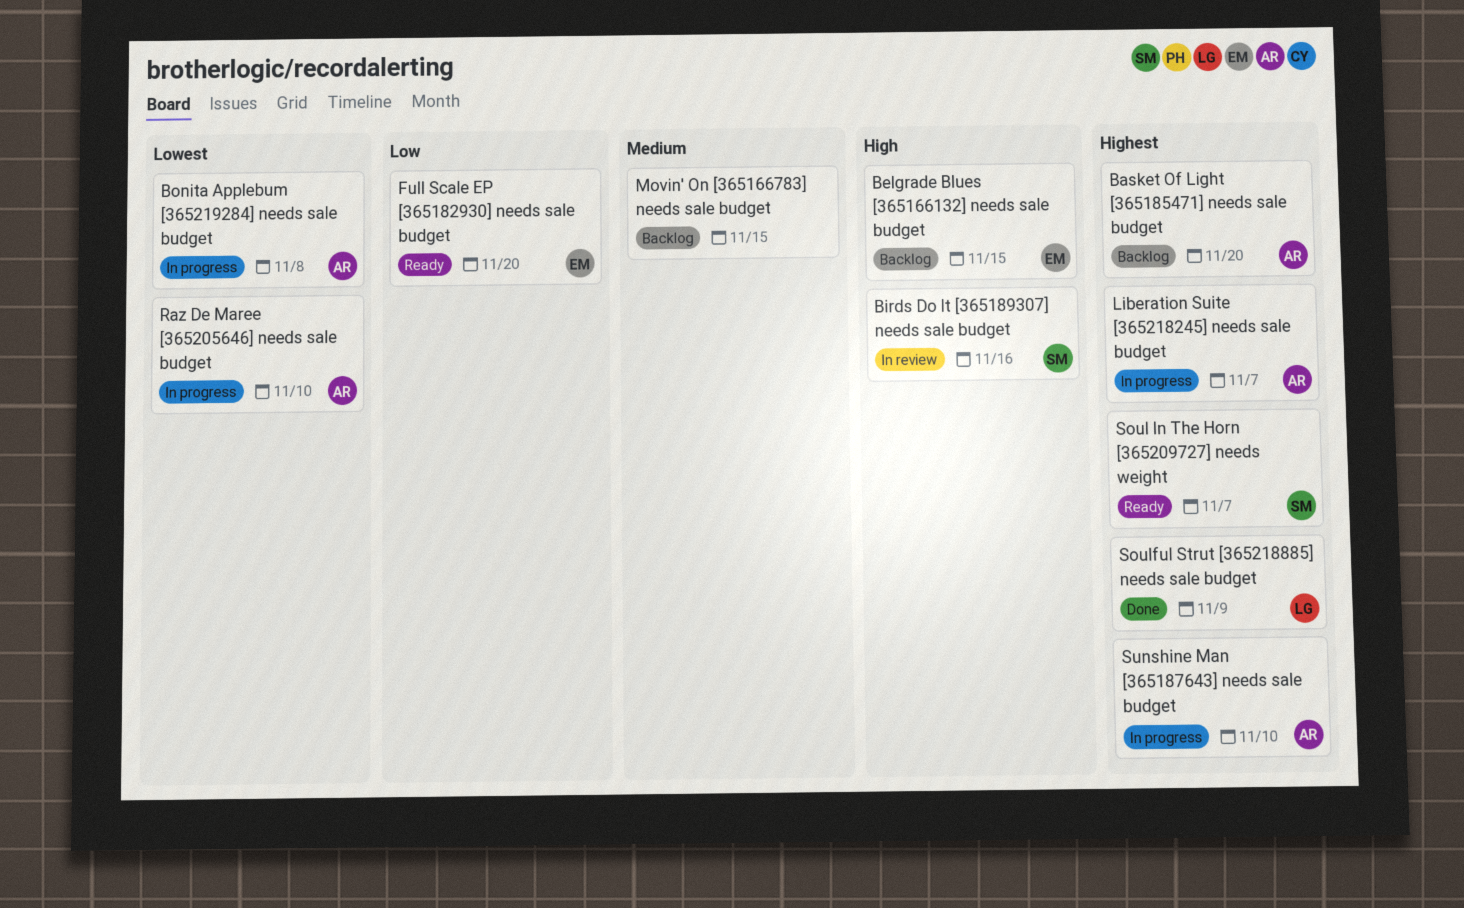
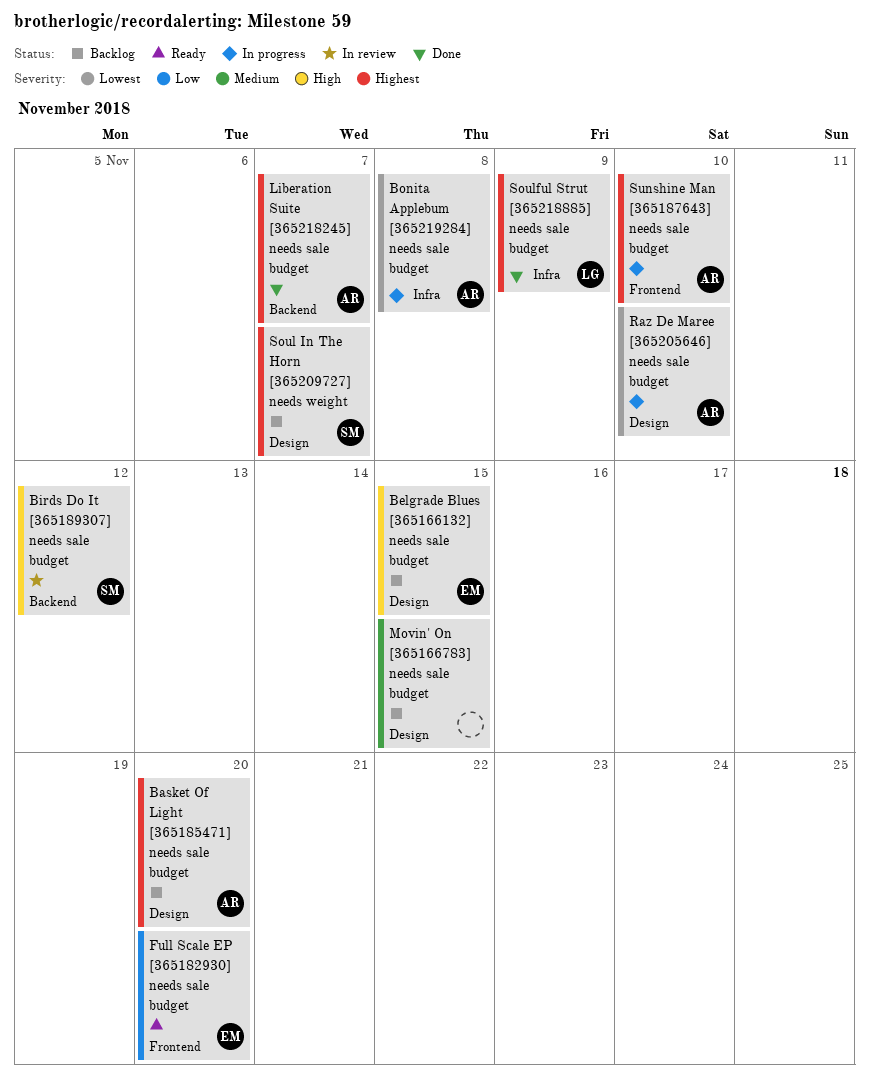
Birds Do It [365189307] needs sale budget, due: Nov 16 -> Nov 12
Liberation Suite [365218245] needs sale budget, status: In progress -> Done
Soul In The Horn [365209727] needs weight, status: Ready -> Backlog

